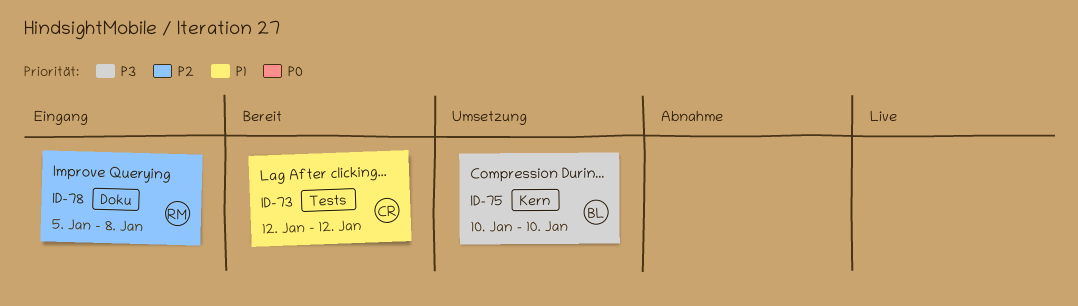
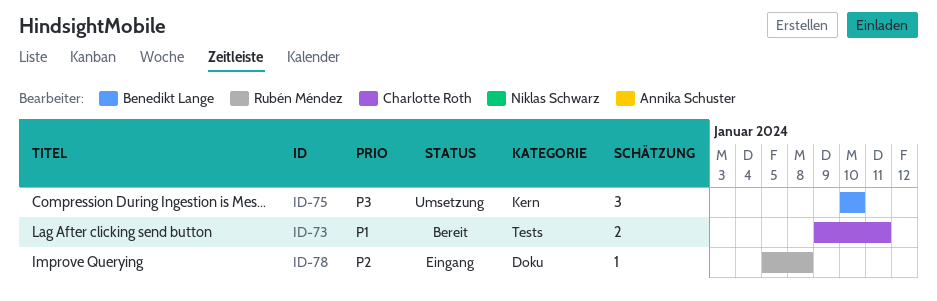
ID-73, start: Jan 12 -> Jan 9
ID-73, due: Jan 12 -> Jan 11

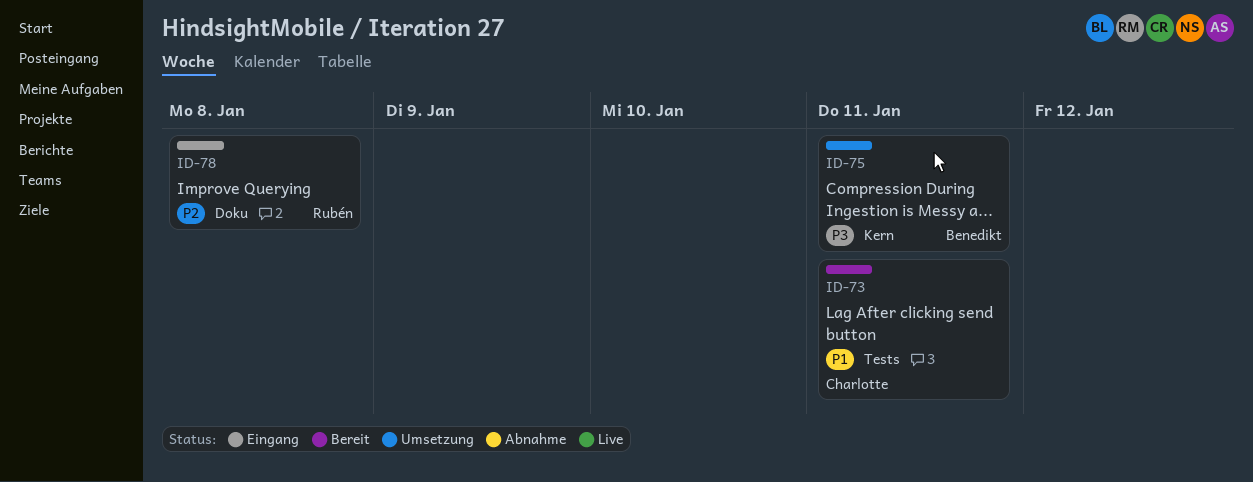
ID-75, due: Jan 10 -> Jan 11

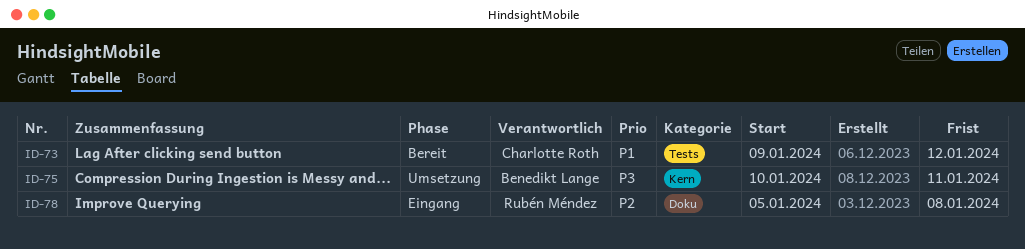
ID-73, due: Jan 11 -> Jan 12

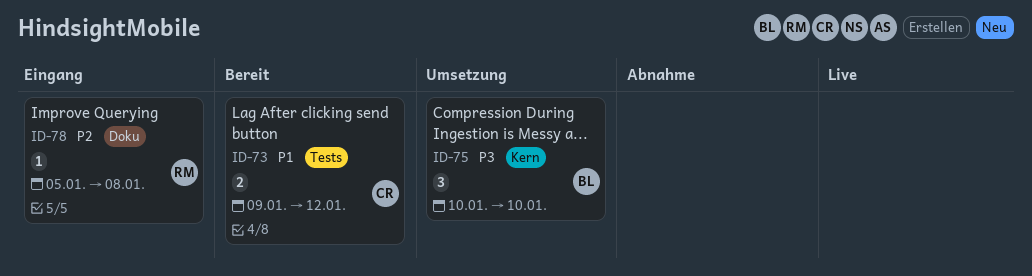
ID-75, due: Jan 11 -> Jan 10

